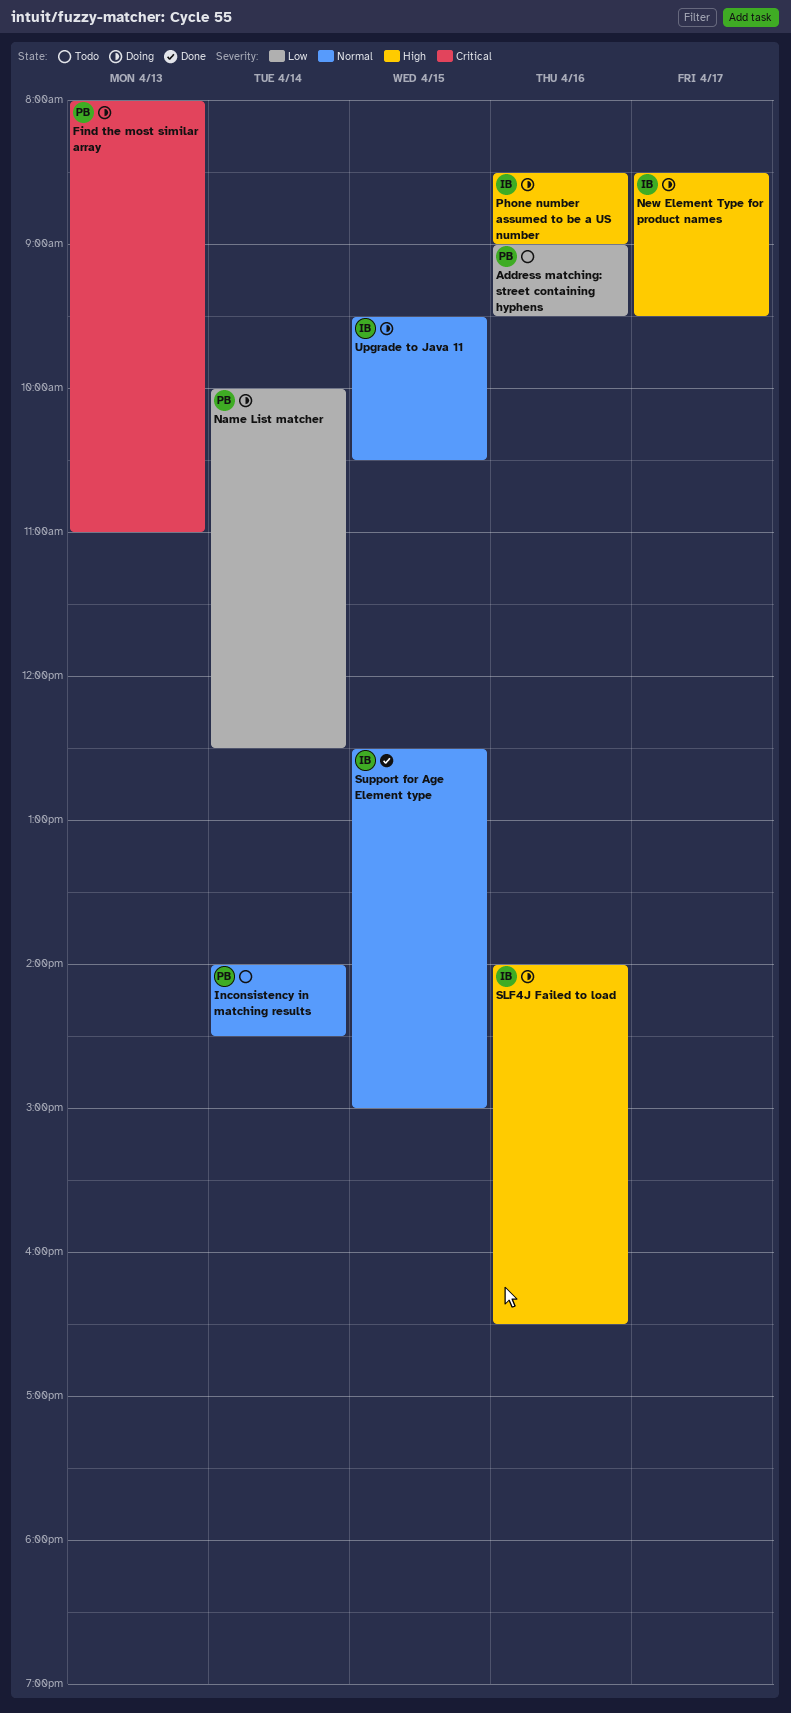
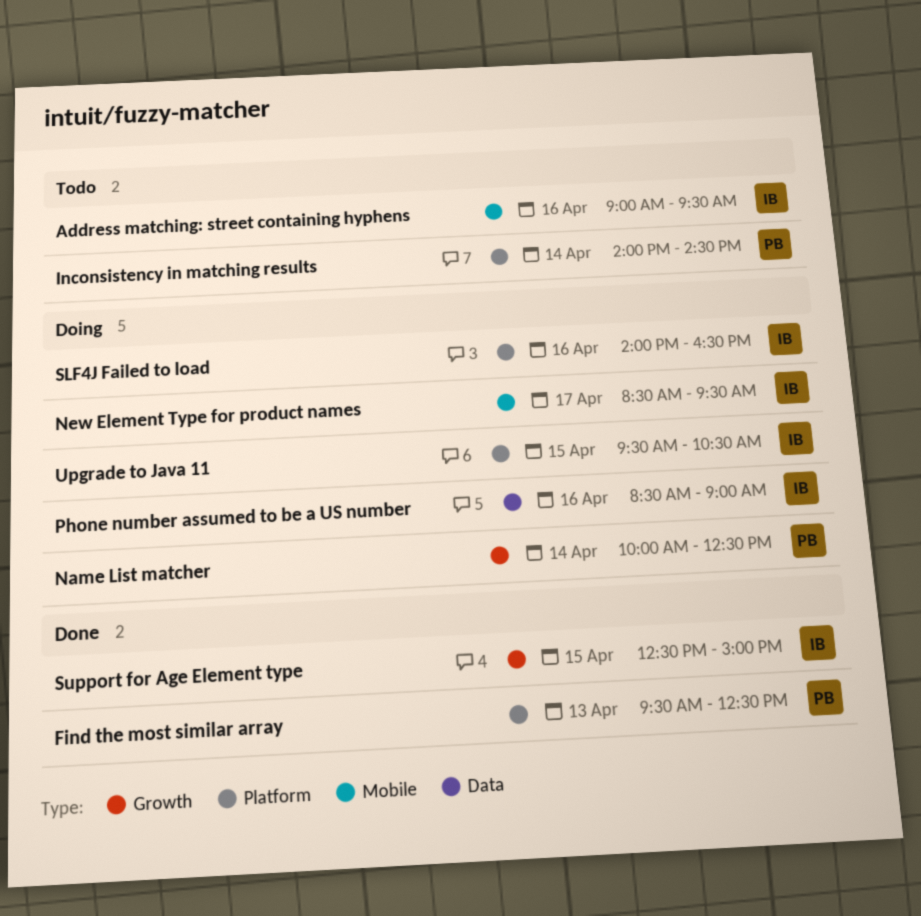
Address matching: street containing hyphens, owner: PB -> IB
Find the most similar array, status: Doing -> Done
Find the most similar array, begins: 08:00 -> 09:30
Find the most similar array, ends: 11:00 -> 12:30

